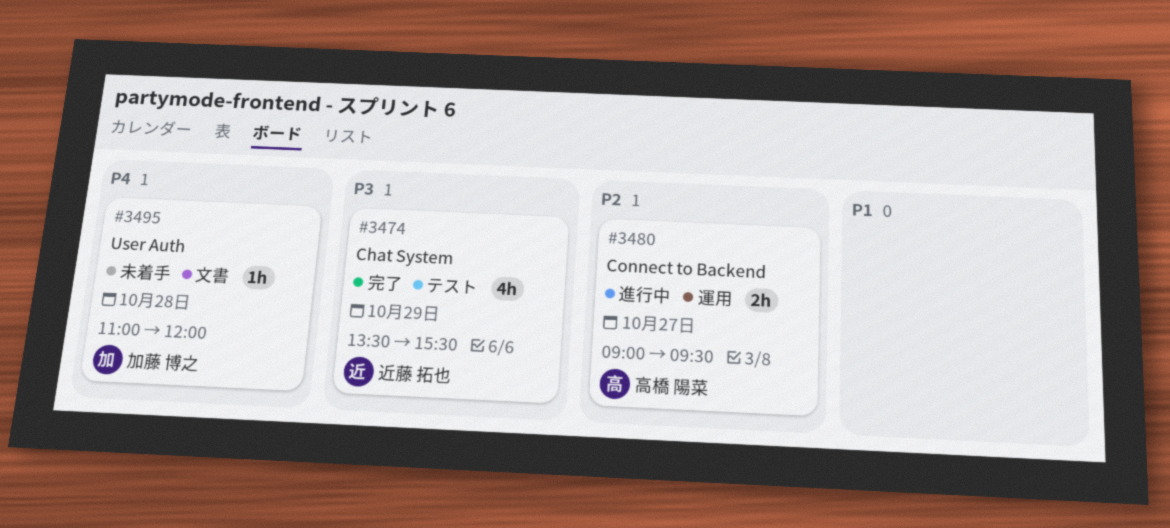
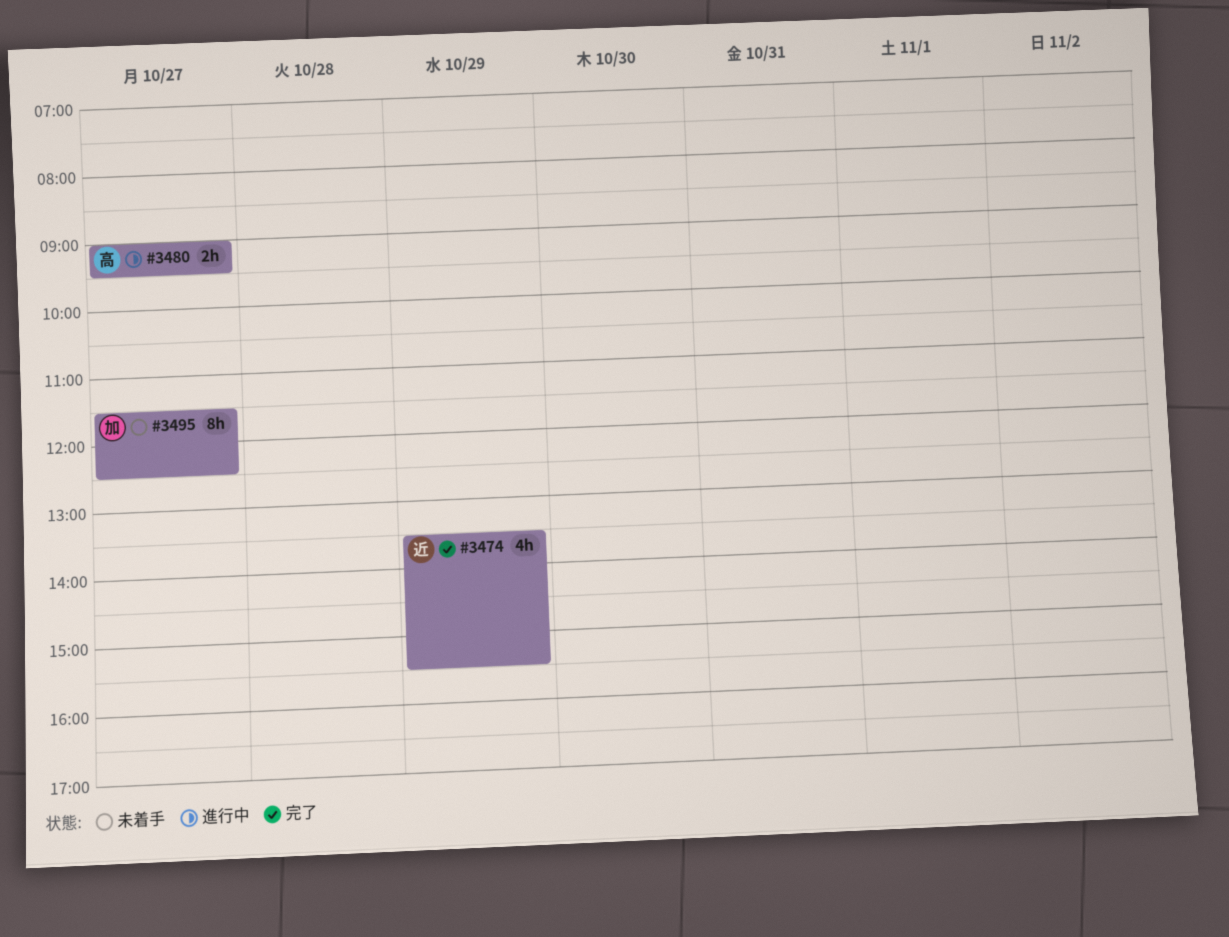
#3495, estimate: 1h -> 8h
#3495, day: Oct 28 -> Oct 27
#3495, begins: 11:00 -> 11:30
#3495, ends: 12:00 -> 12:30

